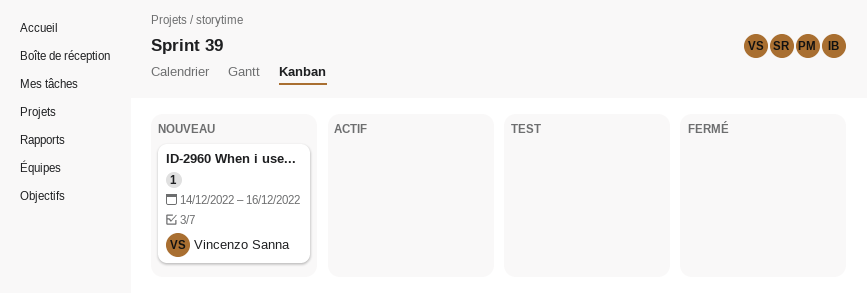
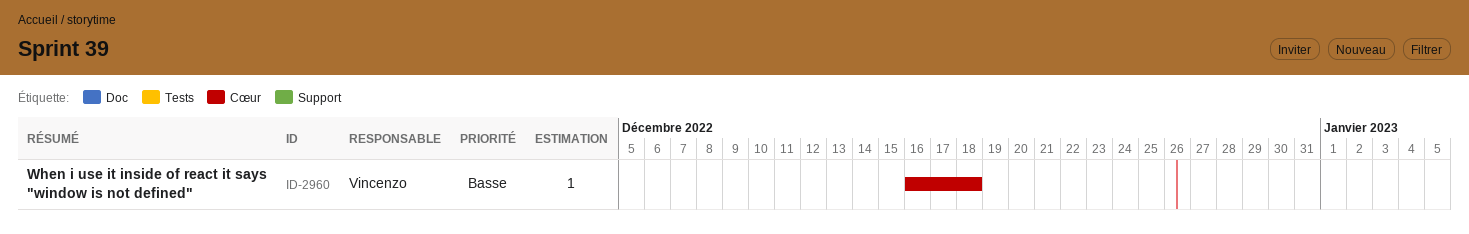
ID-2960, start: Dec 14 -> Dec 16
ID-2960, due: Dec 16 -> Dec 18

